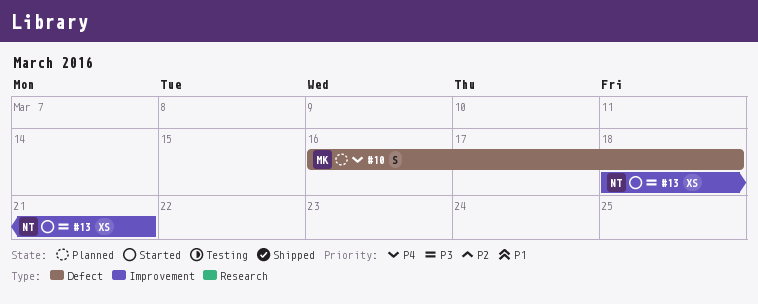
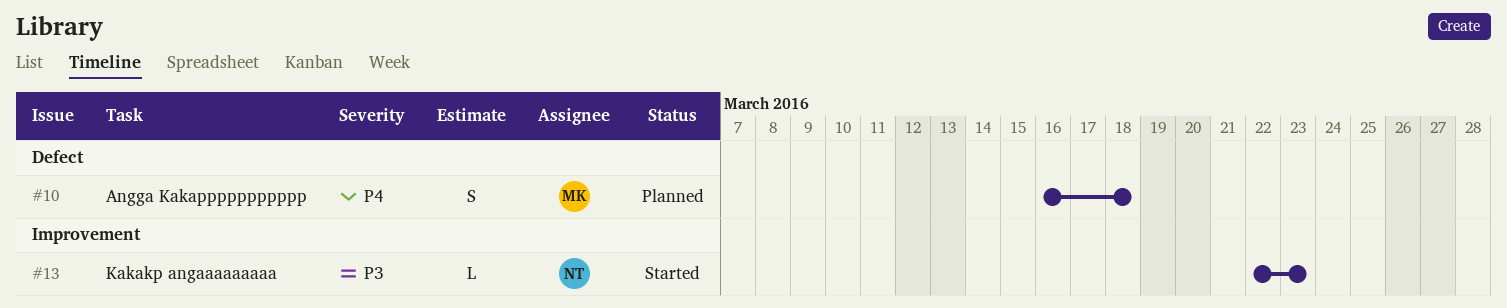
#13, estimate: XS -> L
#13, start: Mar 18 -> Mar 22
#13, due: Mar 21 -> Mar 23

